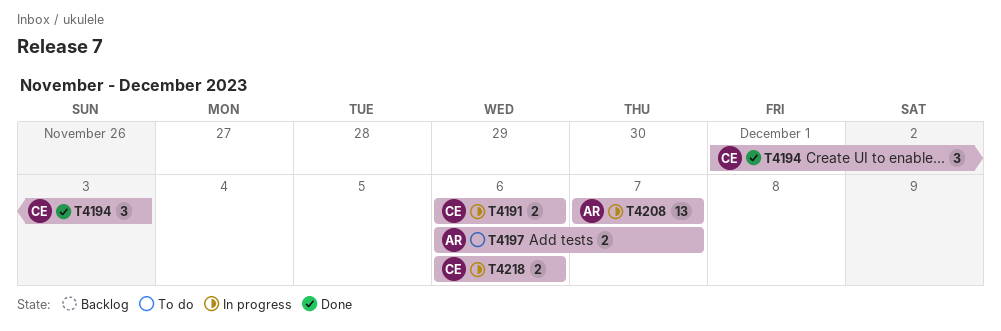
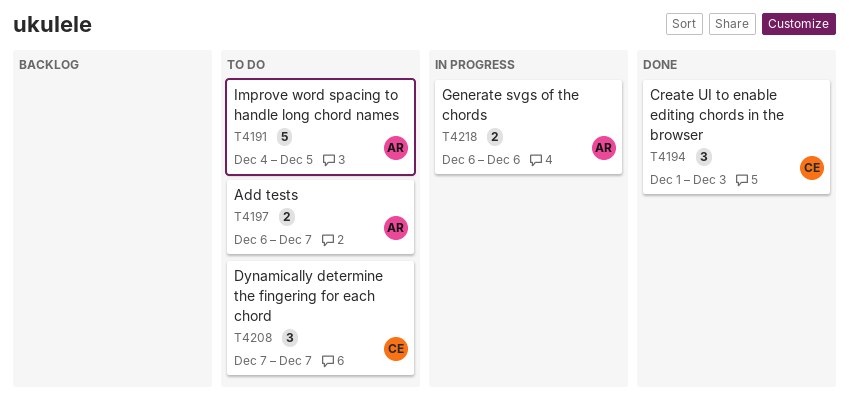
T4191, status: In progress -> To do
T4191, owner: CE -> AR
T4191, estimate: 2 -> 5
T4191, start: Dec 6 -> Dec 4
T4191, due: Dec 6 -> Dec 5
T4208, status: In progress -> To do
T4208, owner: AR -> CE
T4208, estimate: 13 -> 3
T4218, owner: CE -> AR

